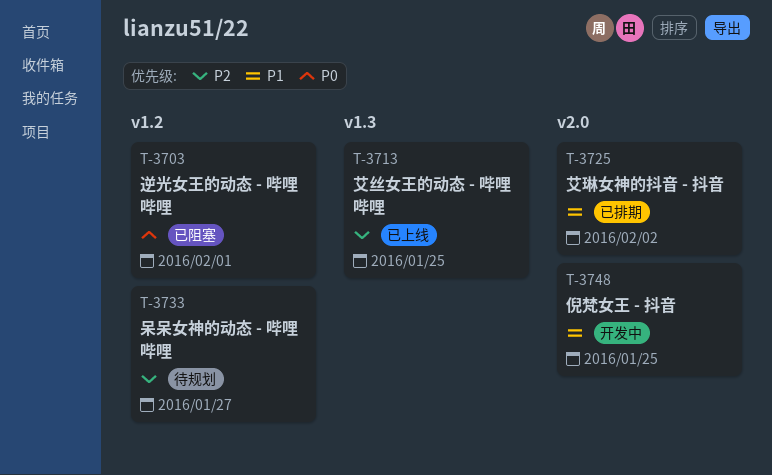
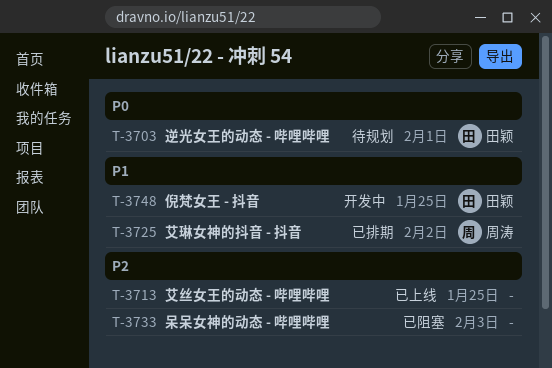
T-3703, status: 已阻塞 -> 待规划
T-3733, status: 待规划 -> 已阻塞
T-3733, due: Jan 27 -> Feb 3

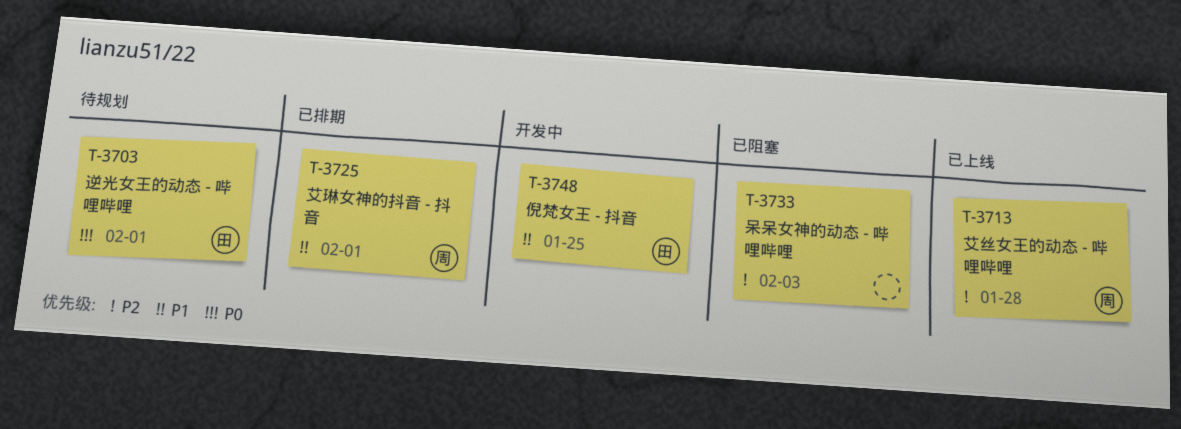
T-3713, owner: none -> 周涛
T-3713, due: Jan 25 -> Jan 28
T-3725, due: Feb 2 -> Feb 1

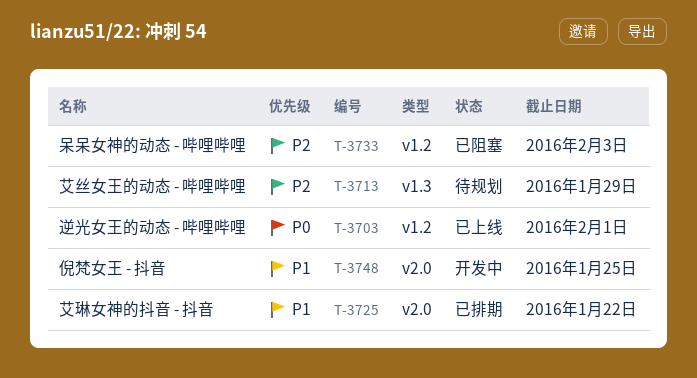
T-3703, status: 待规划 -> 已上线
T-3713, status: 已上线 -> 待规划
T-3713, due: Jan 28 -> Jan 29
T-3725, due: Feb 1 -> Jan 22

